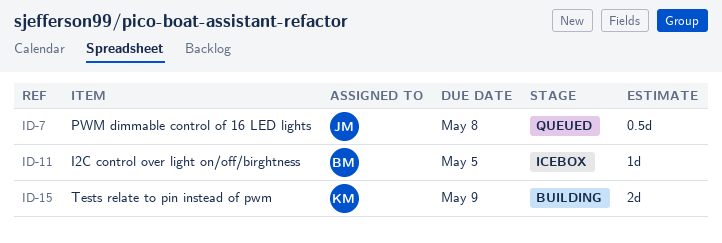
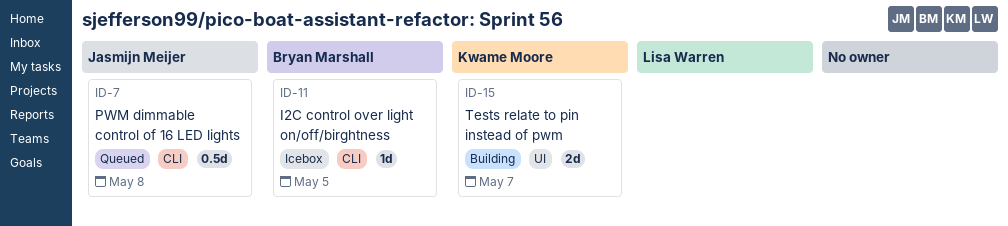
ID-15, due: May 9 -> May 7

